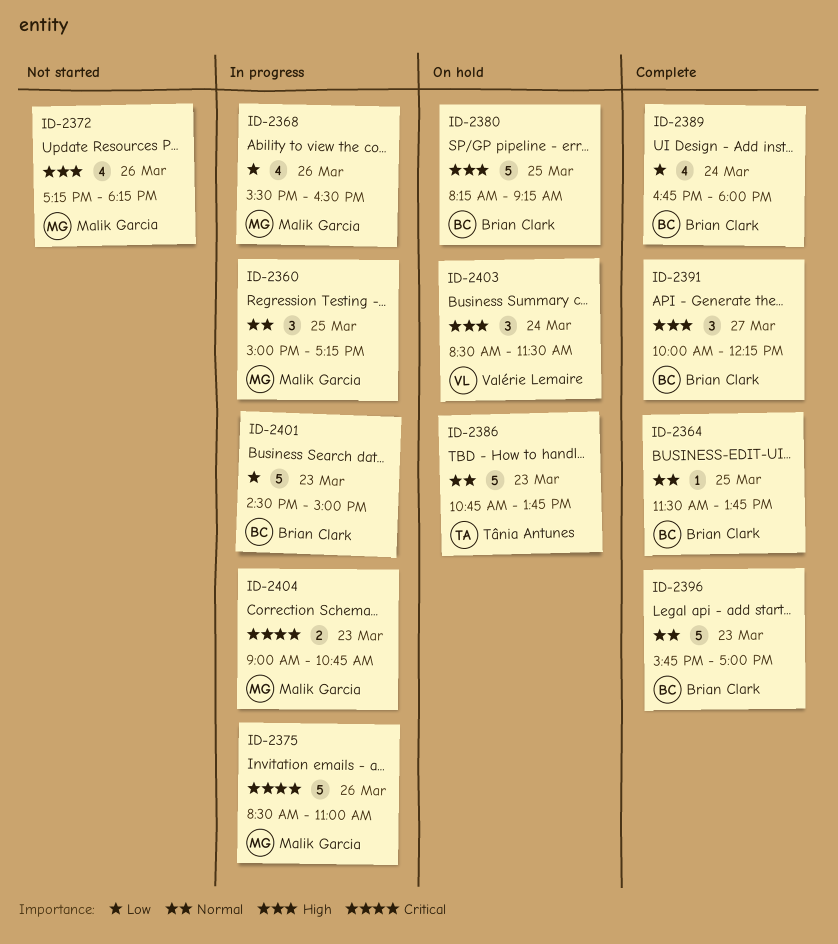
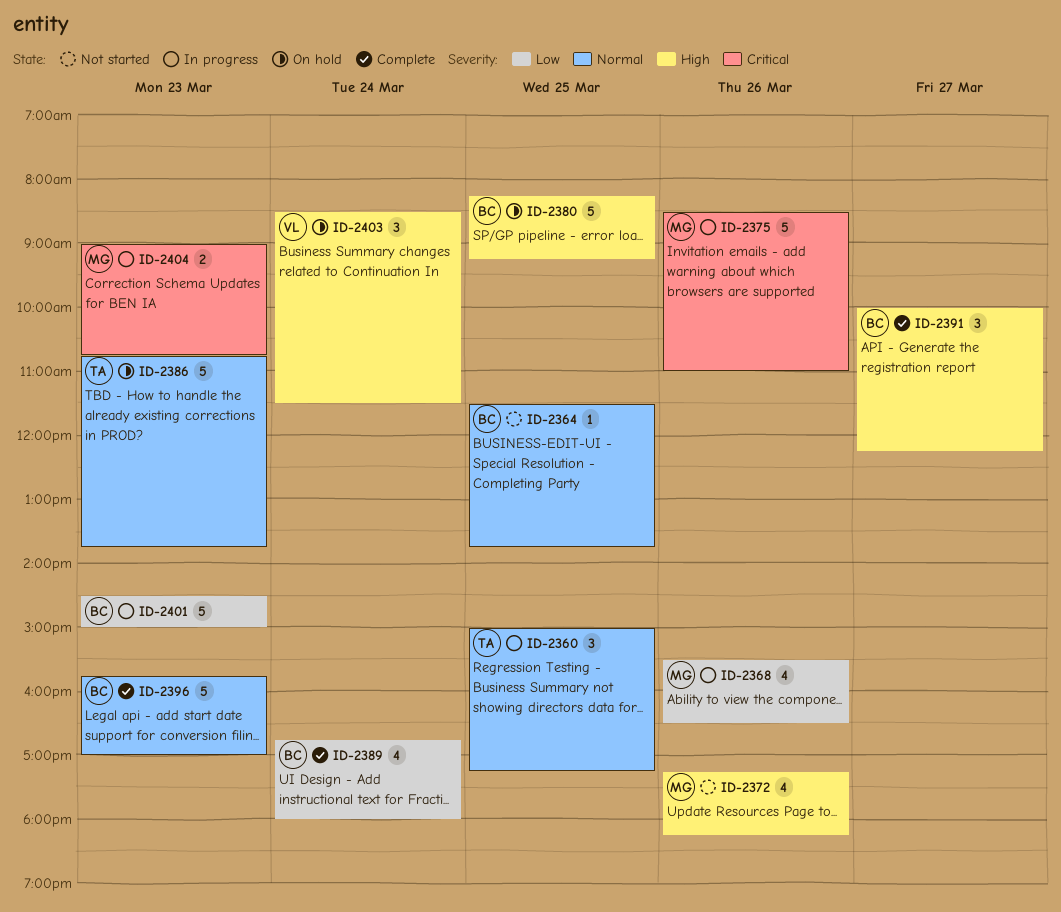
ID-2360, owner: Malik Garcia -> Tânia Antunes
ID-2364, status: Complete -> Not started

